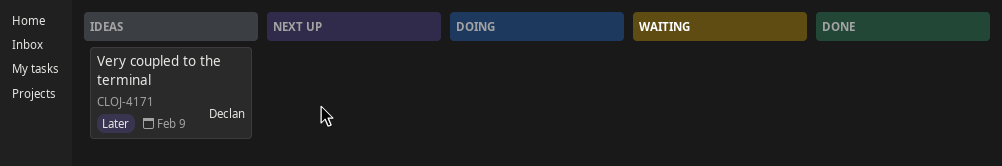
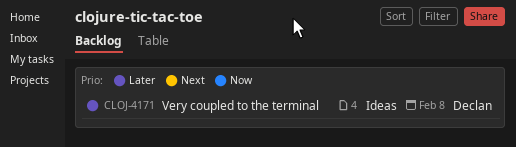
CLOJ-4171, due: Feb 9 -> Feb 8

